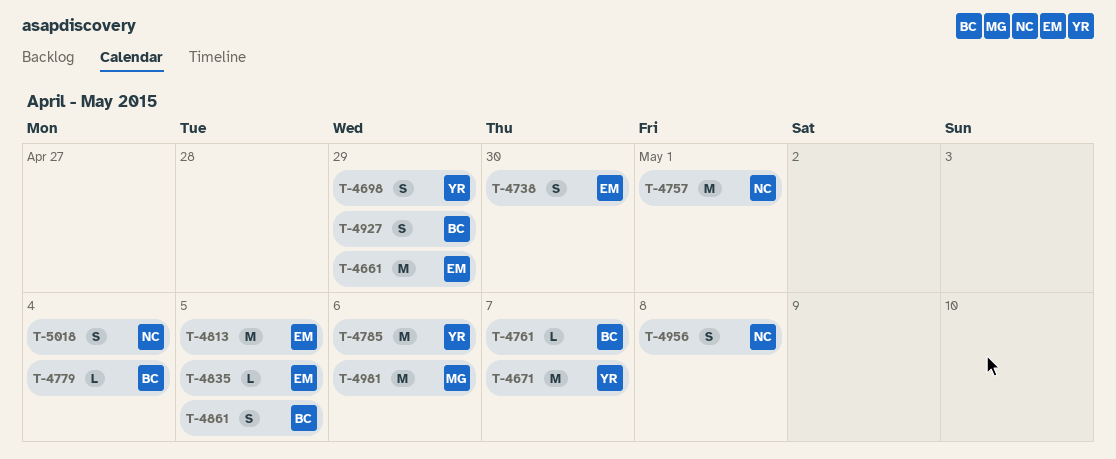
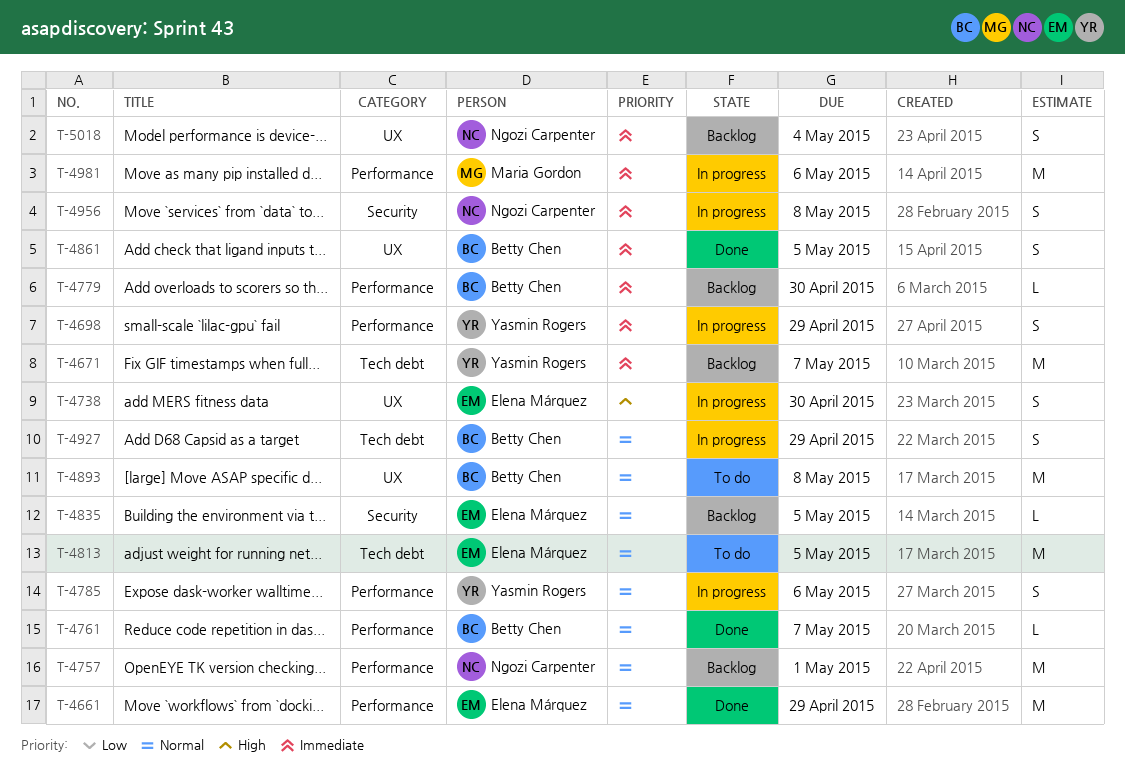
T-4779, due: May 4 -> Apr 30
T-4785, estimate: M -> S
T-4893: none -> present

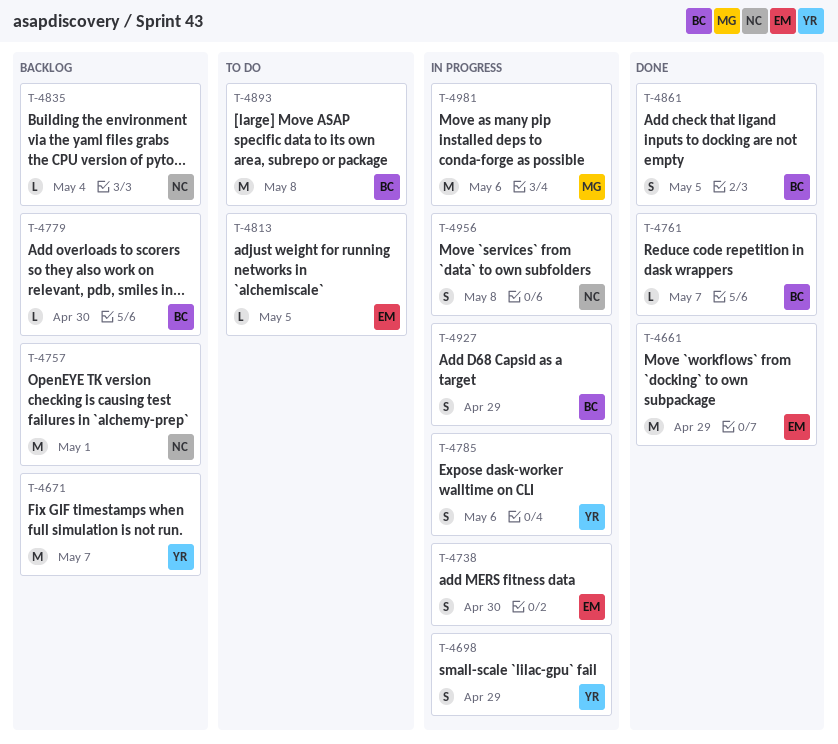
T-4813, estimate: M -> L
T-4835, owner: Elena Márquez -> Ngozi Carpenter
T-4835, due: May 5 -> May 4
T-5018: present -> none

